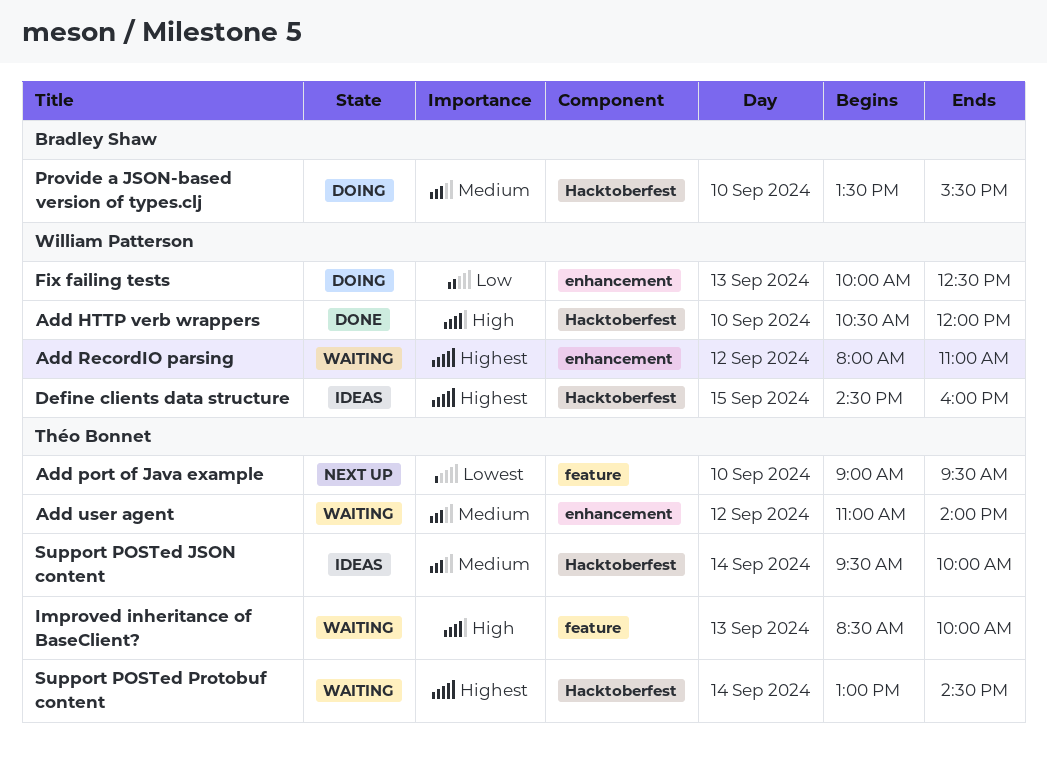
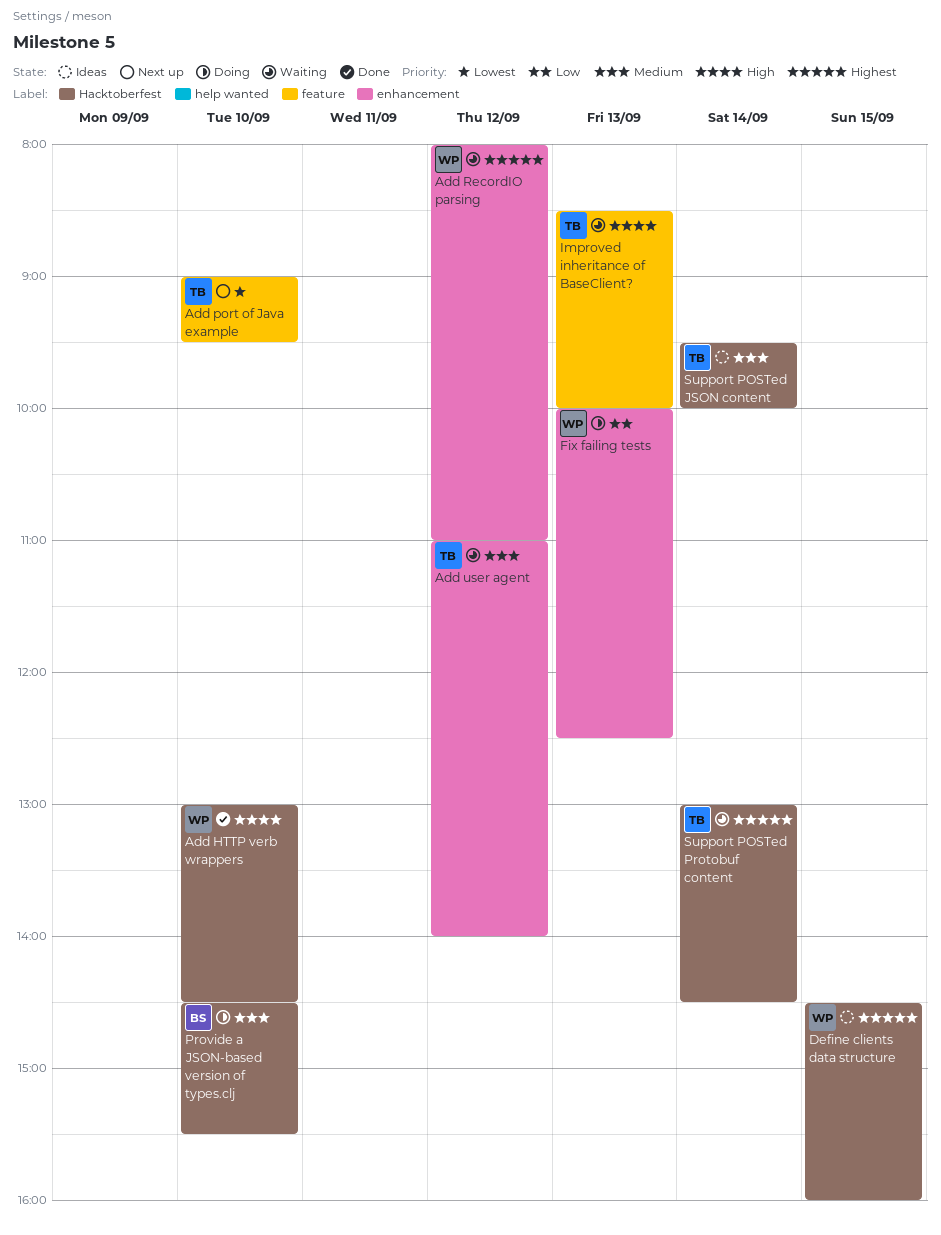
Add HTTP verb wrappers, begins: 10:30 -> 13:00
Add HTTP verb wrappers, ends: 12:00 -> 14:30
Provide a JSON-based version of types.clj, begins: 13:30 -> 14:30

